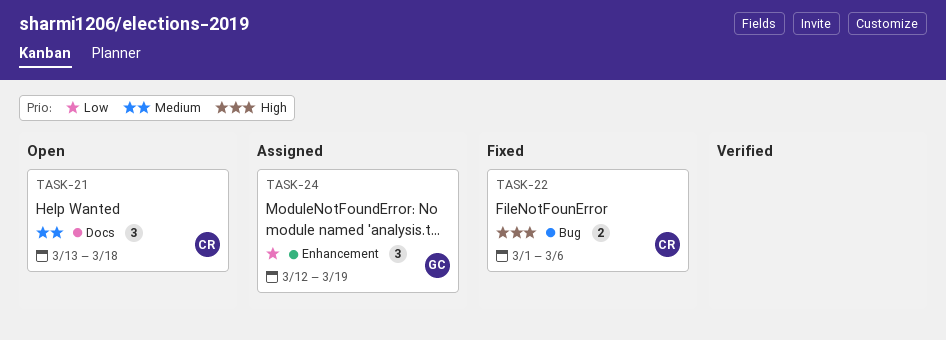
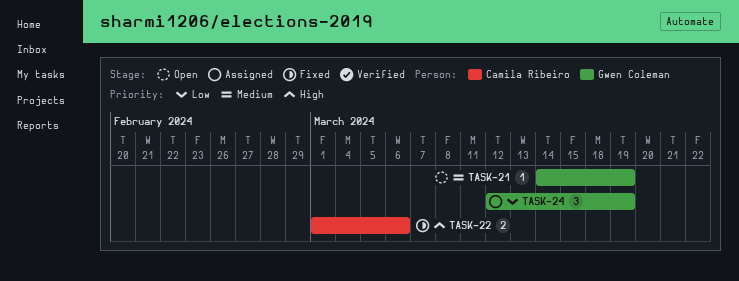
TASK-21, owner: Camila Ribeiro -> Gwen Coleman
TASK-21, estimate: 3 -> 1
TASK-21, start: Mar 13 -> Mar 14
TASK-21, due: Mar 18 -> Mar 19

